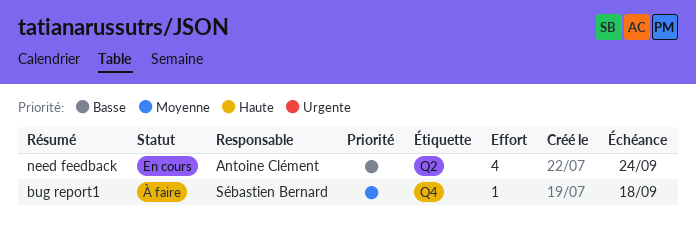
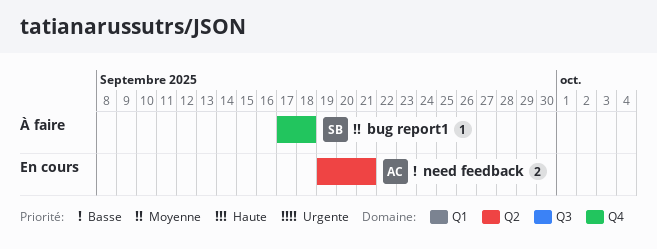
need feedback, estimate: 4 -> 2
need feedback, due: Sep 24 -> Sep 21

